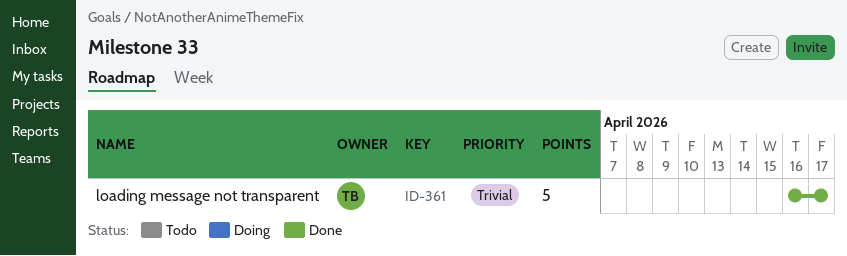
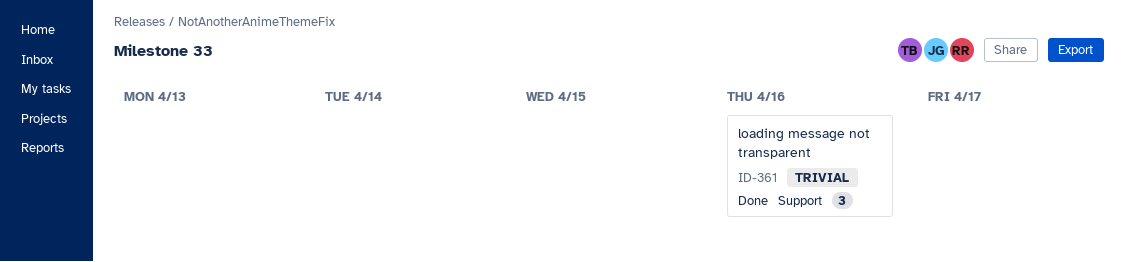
ID-361, estimate: 5 -> 3
ID-361, due: Apr 17 -> Apr 16

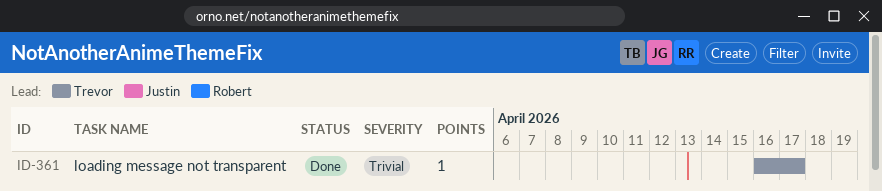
ID-361, estimate: 3 -> 1
ID-361, due: Apr 16 -> Apr 17

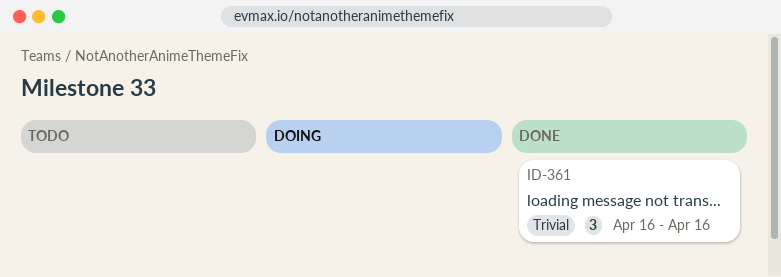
ID-361, estimate: 1 -> 3
ID-361, due: Apr 17 -> Apr 16

